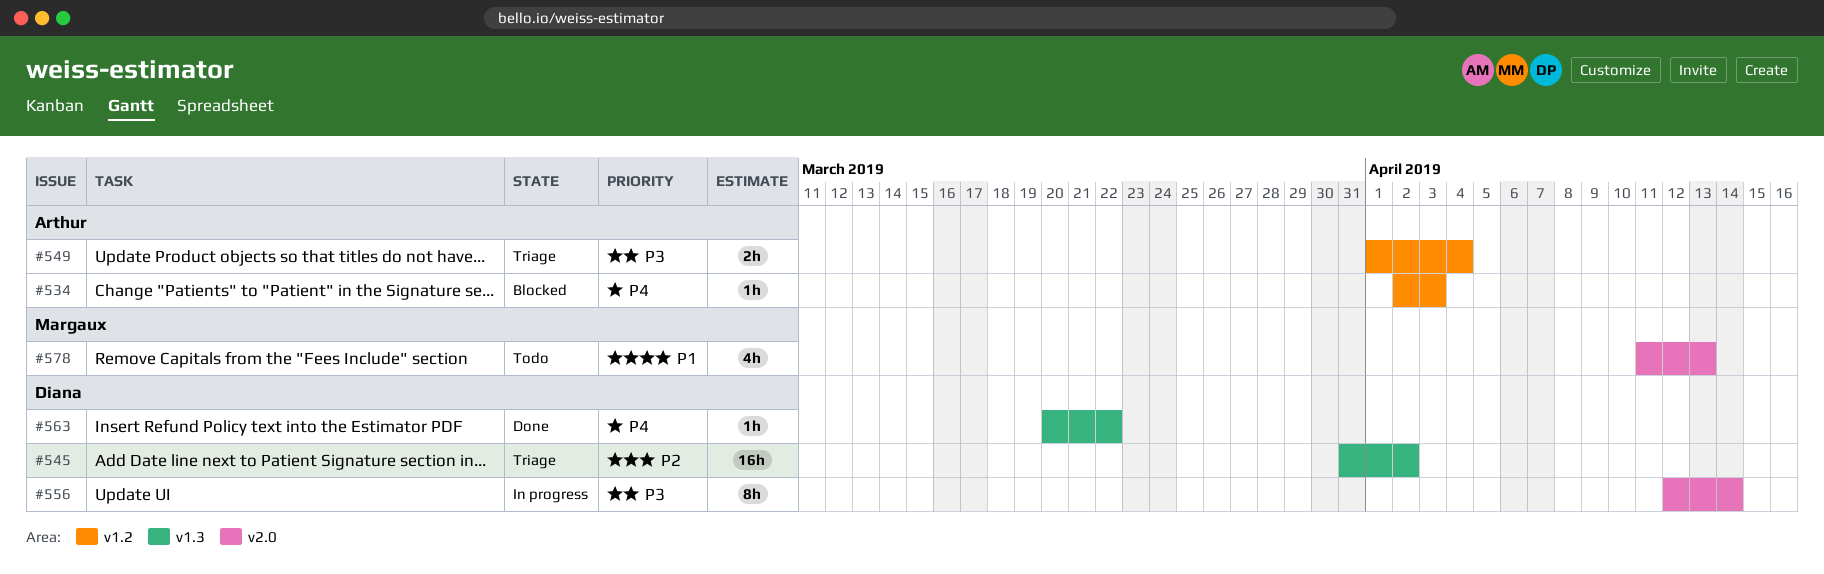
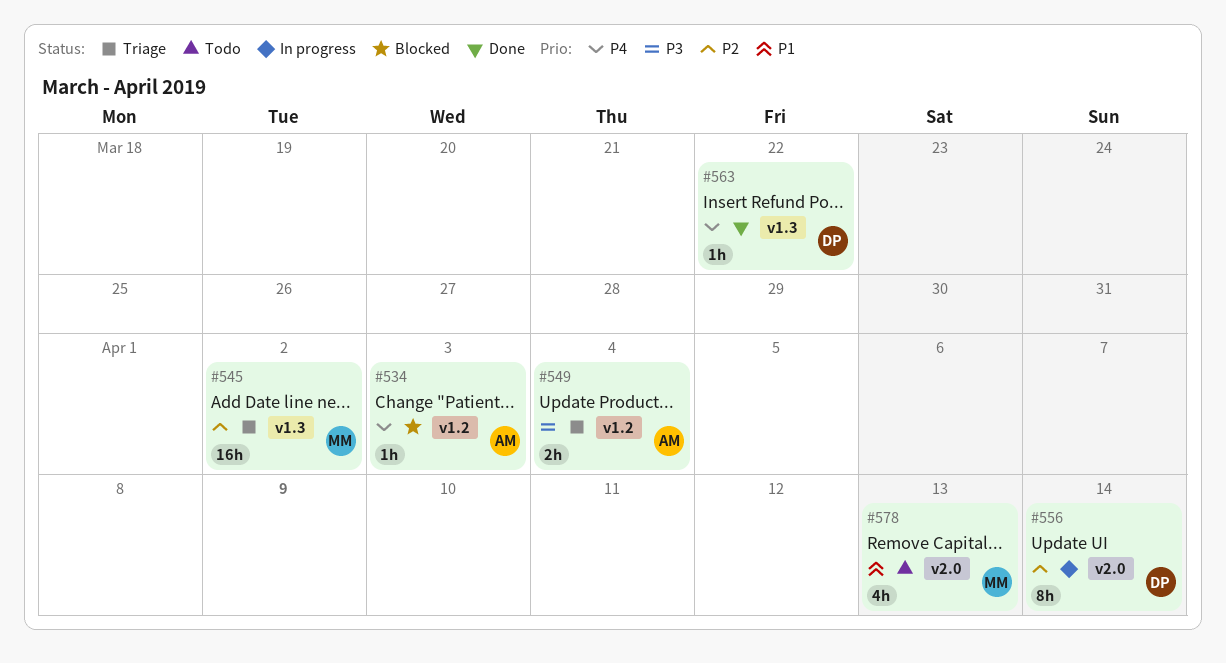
#545, owner: Diana -> Margaux
#556, priority: P3 -> P2

